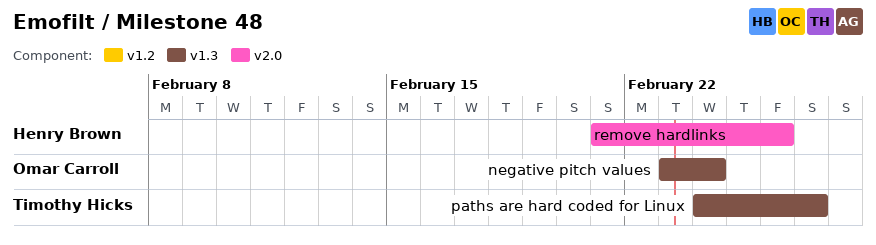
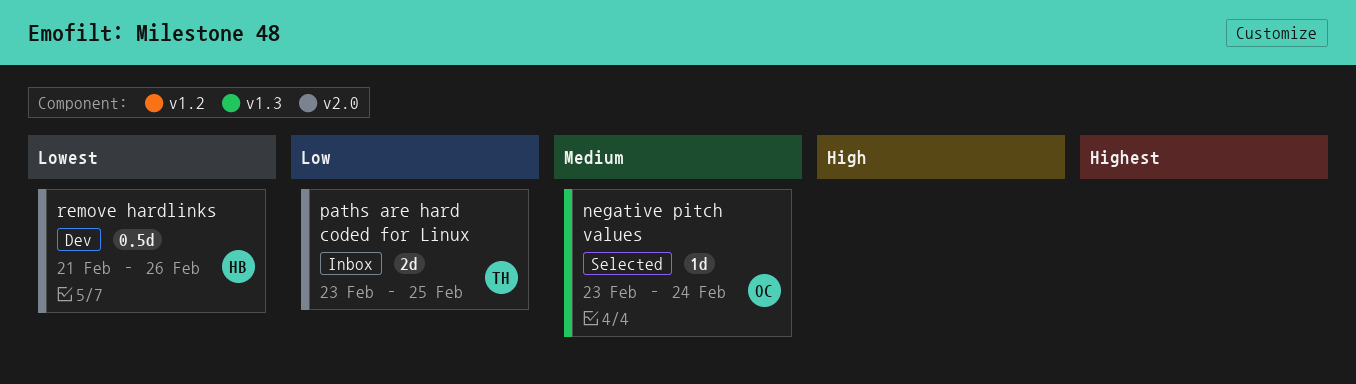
paths are hard coded for Linux, label: v1.3 -> v2.0
paths are hard coded for Linux, start: Feb 24 -> Feb 23
paths are hard coded for Linux, due: Feb 27 -> Feb 25

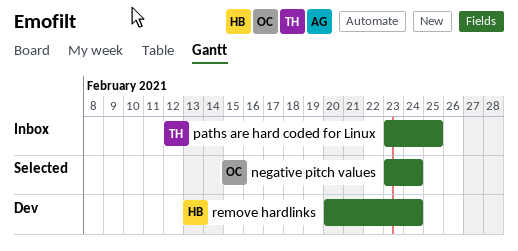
remove hardlinks, start: Feb 21 -> Feb 20
remove hardlinks, due: Feb 26 -> Feb 24

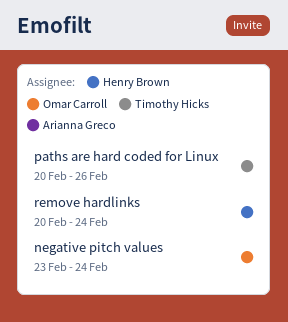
paths are hard coded for Linux, start: Feb 23 -> Feb 20
paths are hard coded for Linux, due: Feb 25 -> Feb 26

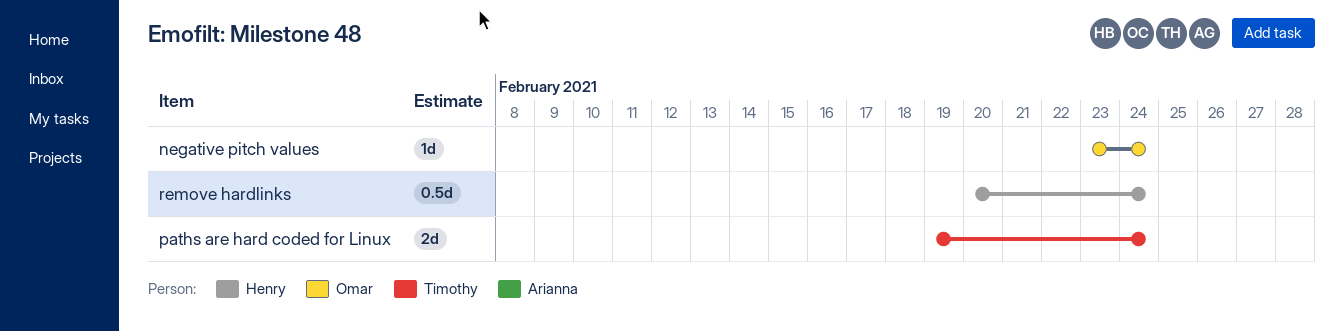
paths are hard coded for Linux, start: Feb 20 -> Feb 19
paths are hard coded for Linux, due: Feb 26 -> Feb 24

